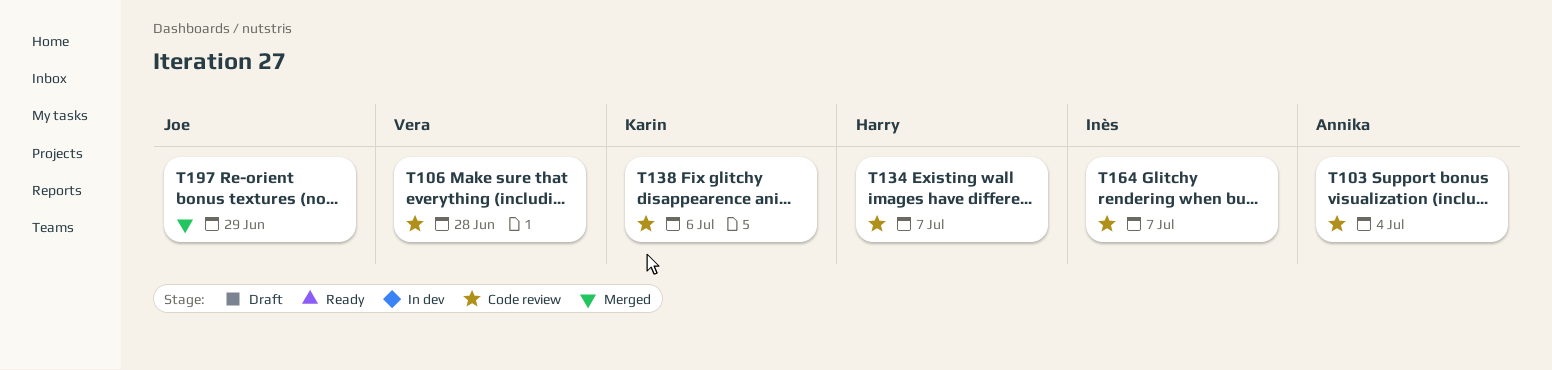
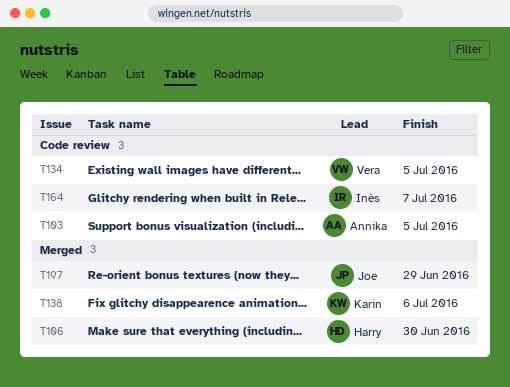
T103, due: Jul 4 -> Jul 5
T106, status: Code review -> Merged
T106, owner: Vera -> Harry
T106, due: Jun 28 -> Jun 30
T134, owner: Harry -> Vera
T134, due: Jul 7 -> Jul 5
T138, status: Code review -> Merged

